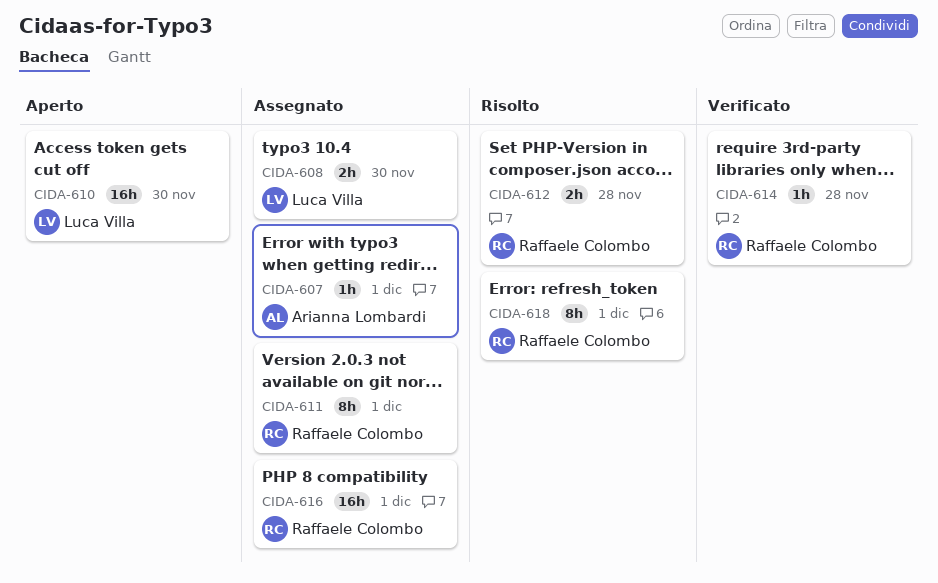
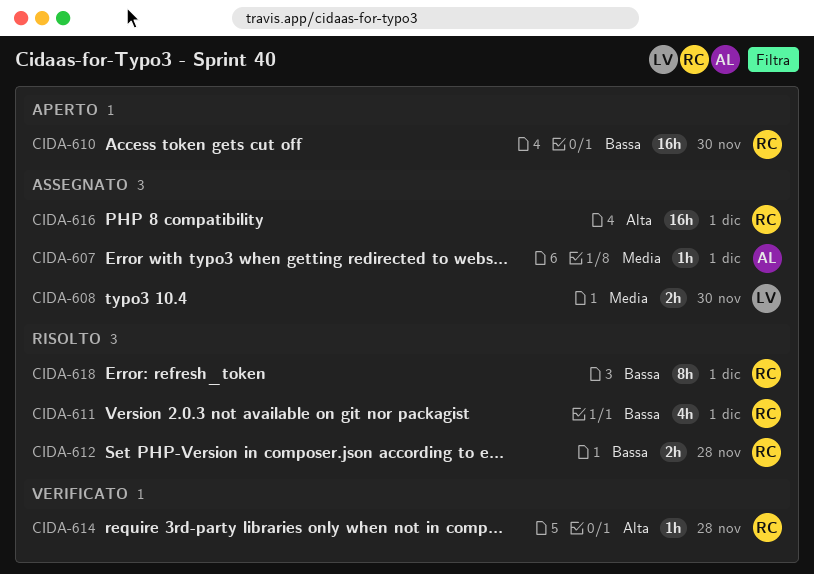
CIDA-610, owner: Luca Villa -> Raffaele Colombo
CIDA-611, status: Assegnato -> Risolto
CIDA-611, estimate: 8h -> 4h

